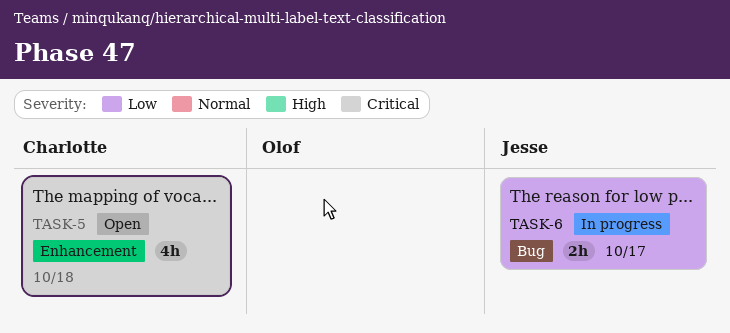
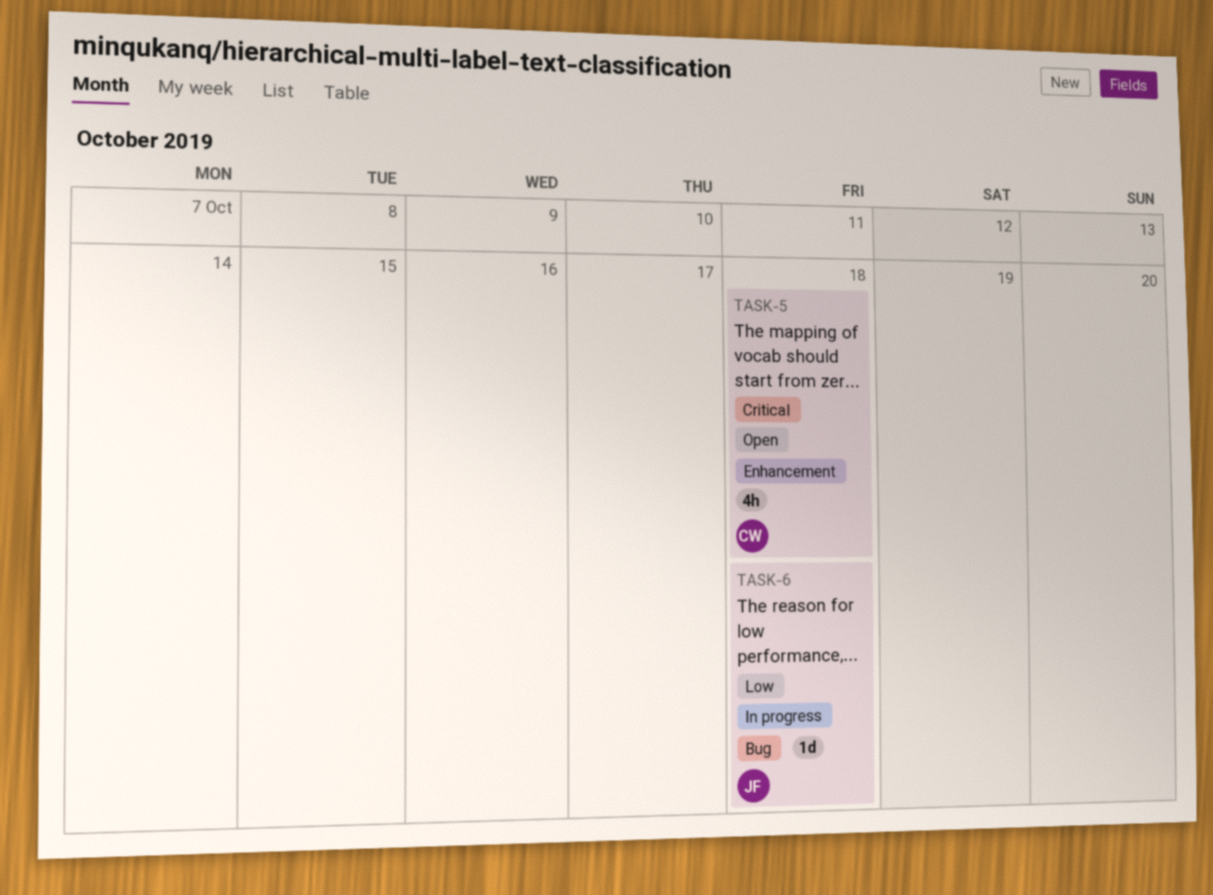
TASK-6, estimate: 2h -> 1d
TASK-6, due: Oct 17 -> Oct 18

